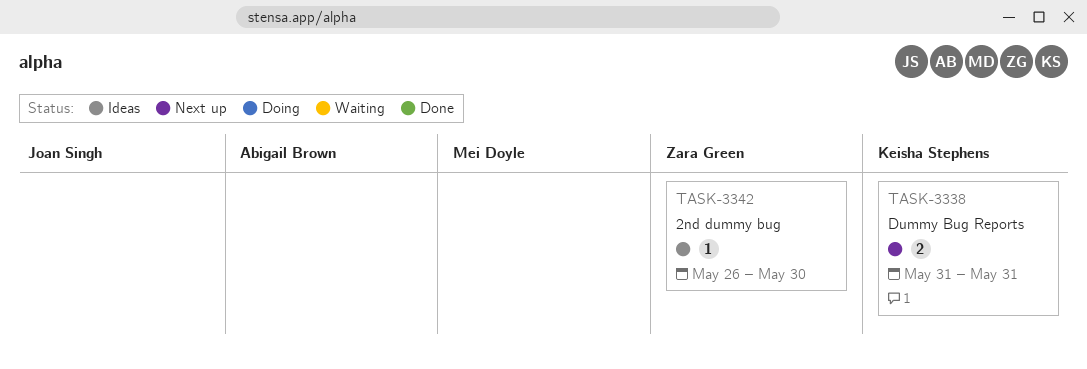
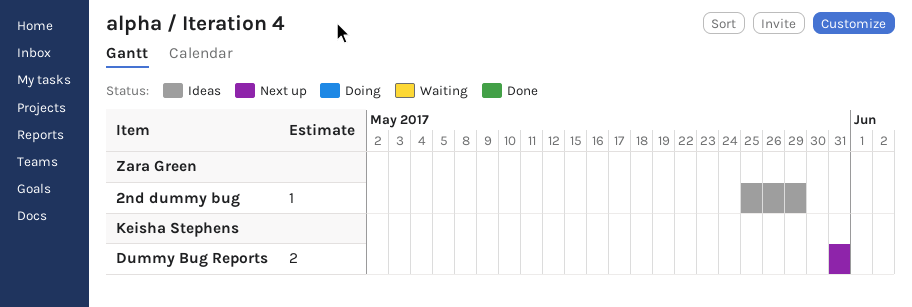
2nd dummy bug, start: May 26 -> May 25
2nd dummy bug, due: May 30 -> May 29

